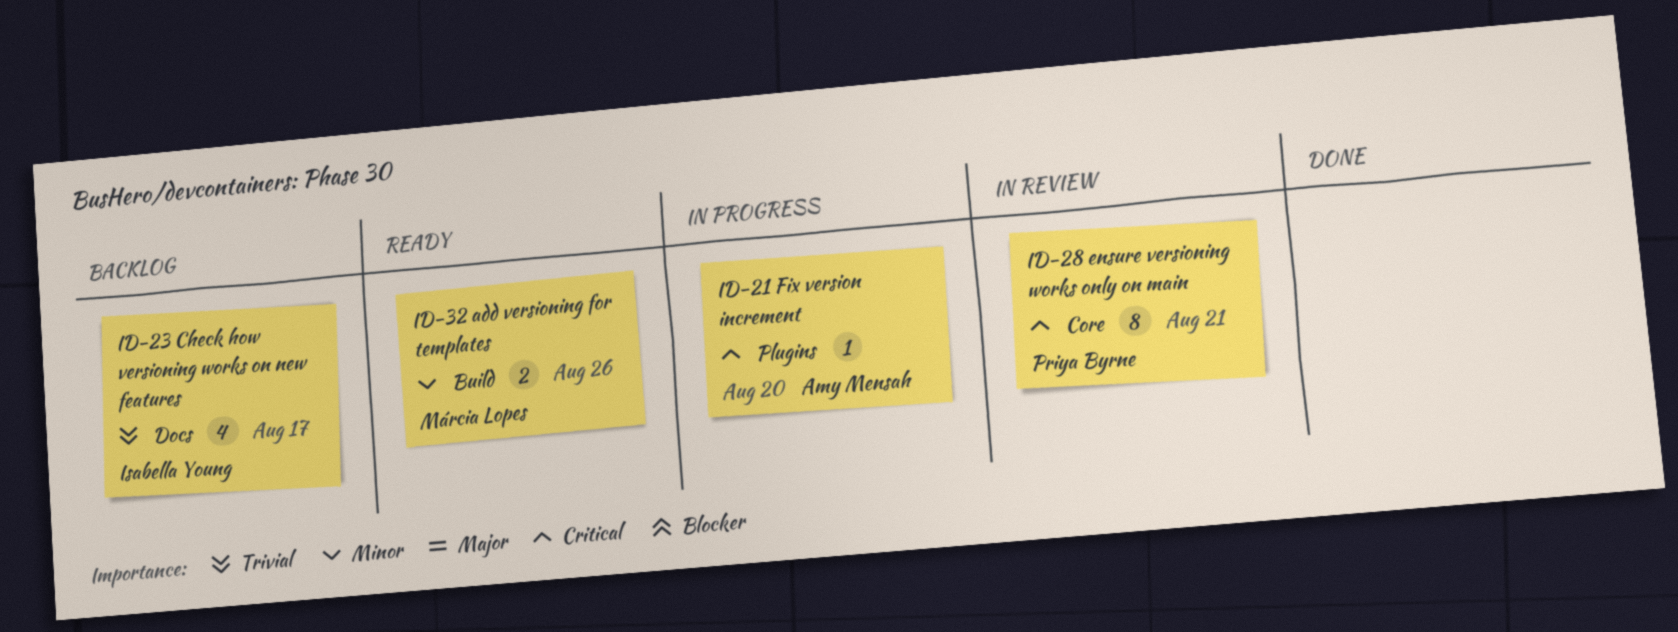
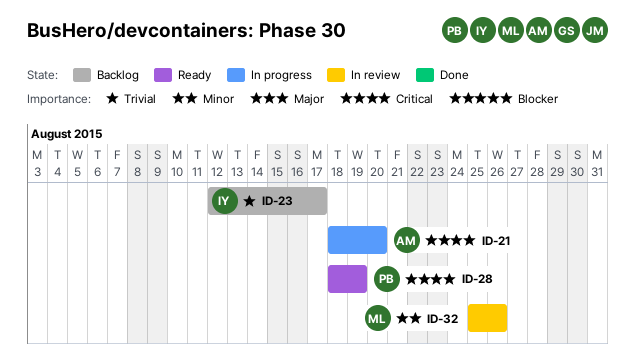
ID-28, status: In review -> Ready
ID-28, due: Aug 21 -> Aug 19
ID-32, status: Ready -> In review

